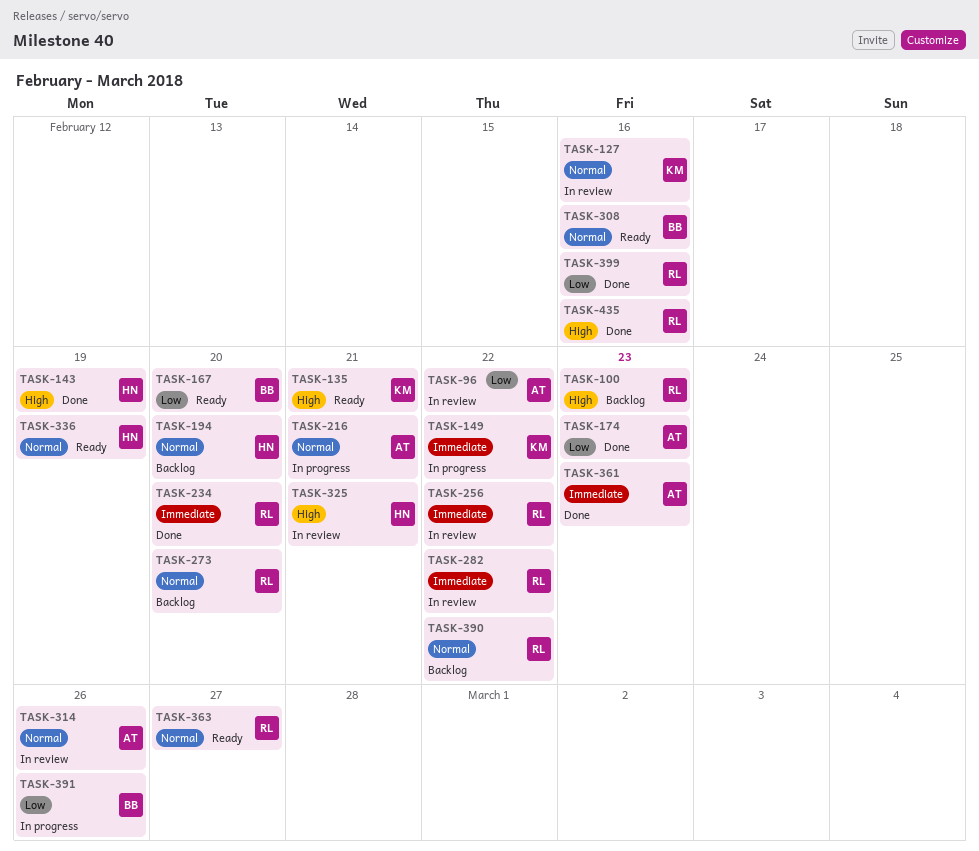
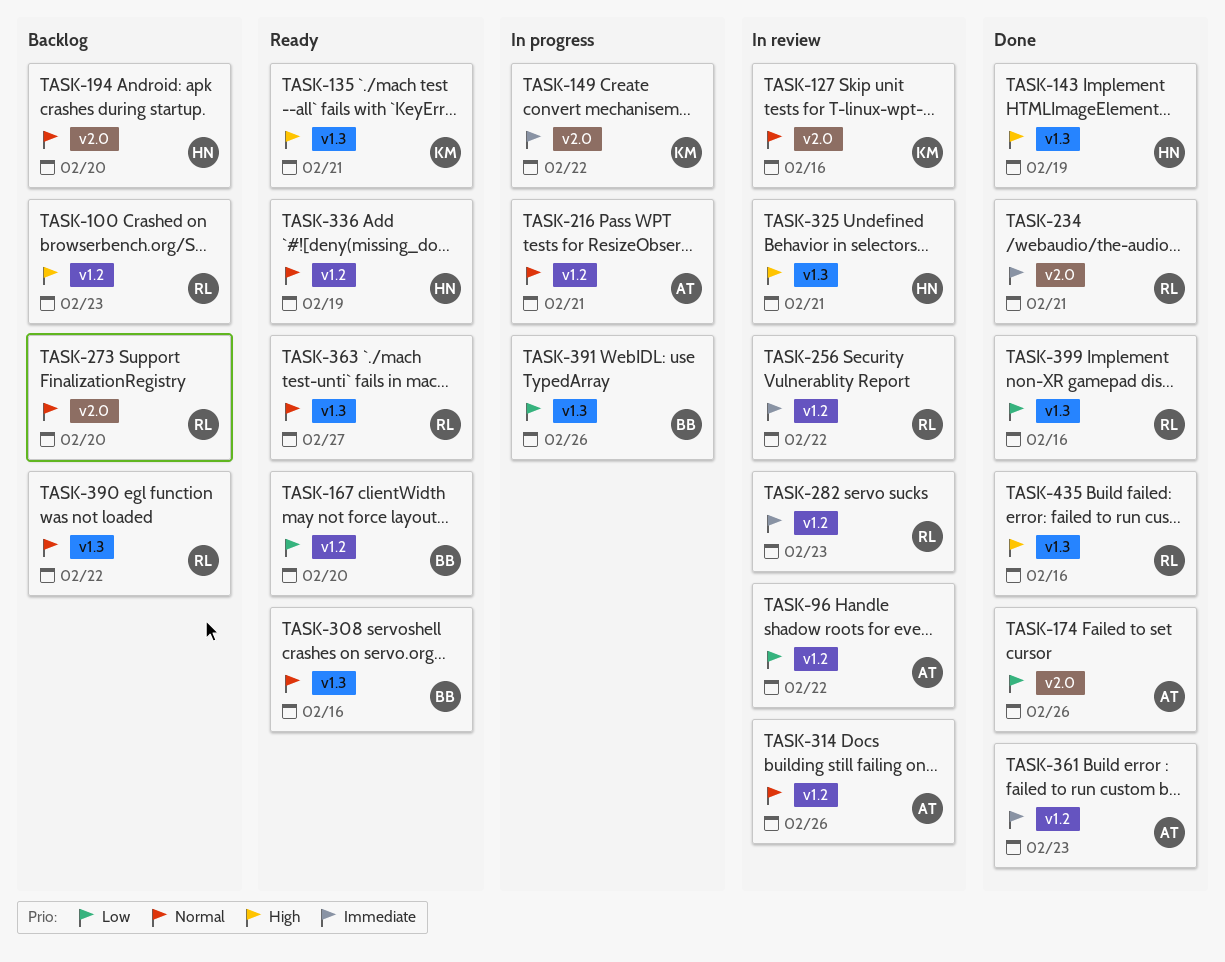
TASK-174, due: Feb 23 -> Feb 26
TASK-234, due: Feb 20 -> Feb 21
TASK-282, due: Feb 22 -> Feb 23

